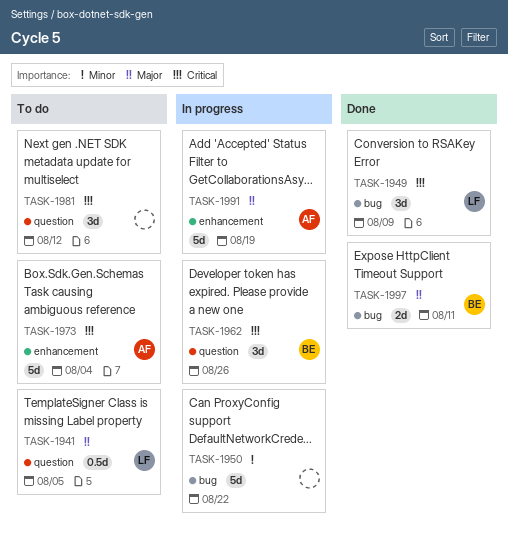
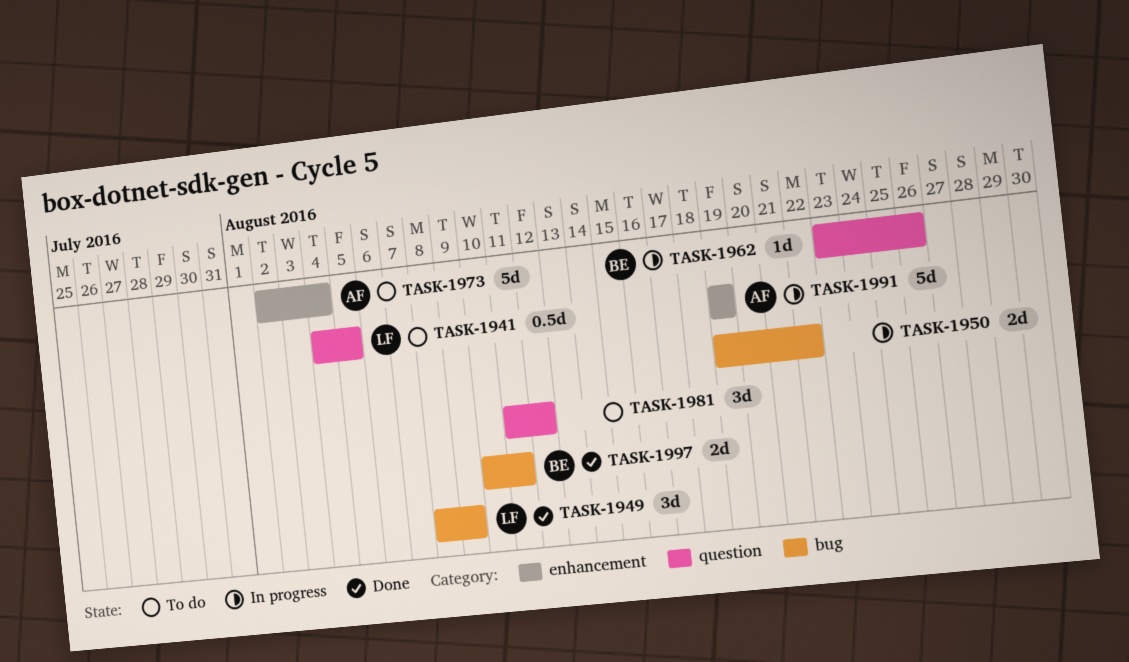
TASK-1950, estimate: 5d -> 2d
TASK-1962, estimate: 3d -> 1d

